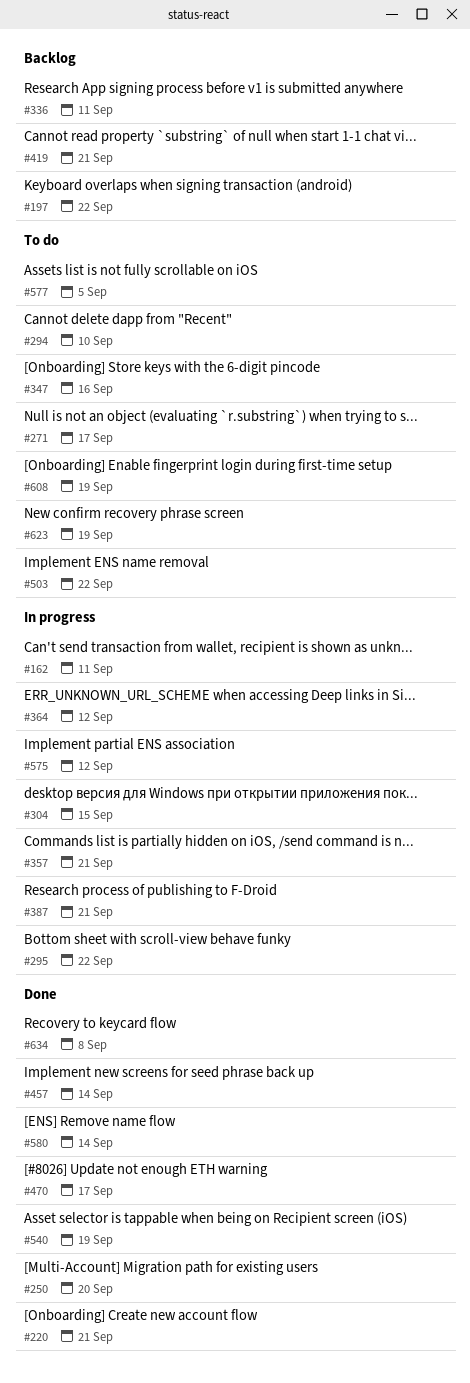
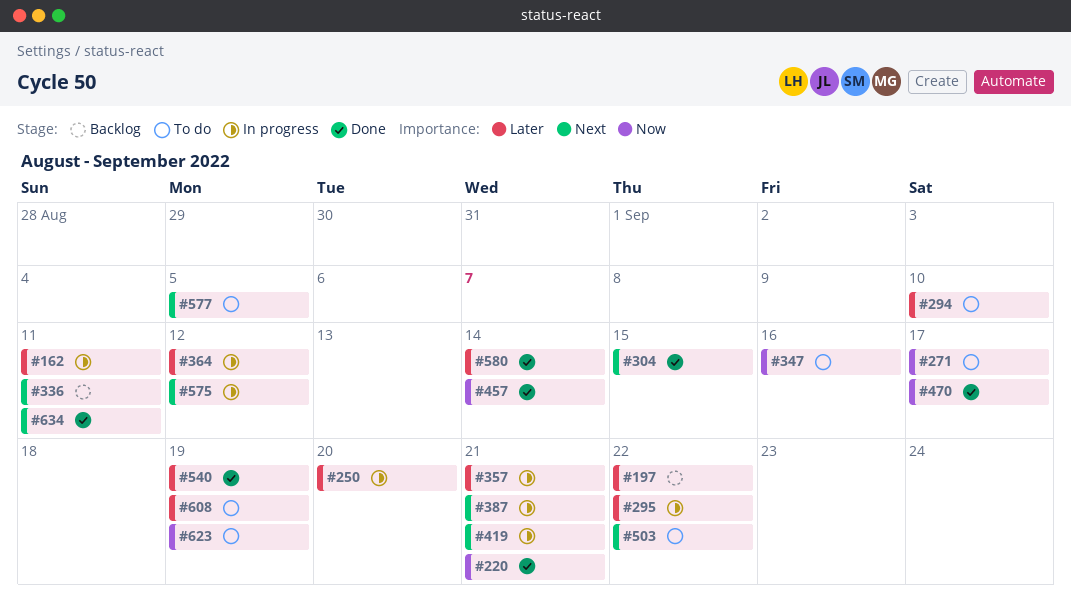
#250, status: Done -> In progress
#304, status: In progress -> Done
#419, status: Backlog -> In progress
#634, due: Sep 8 -> Sep 11

